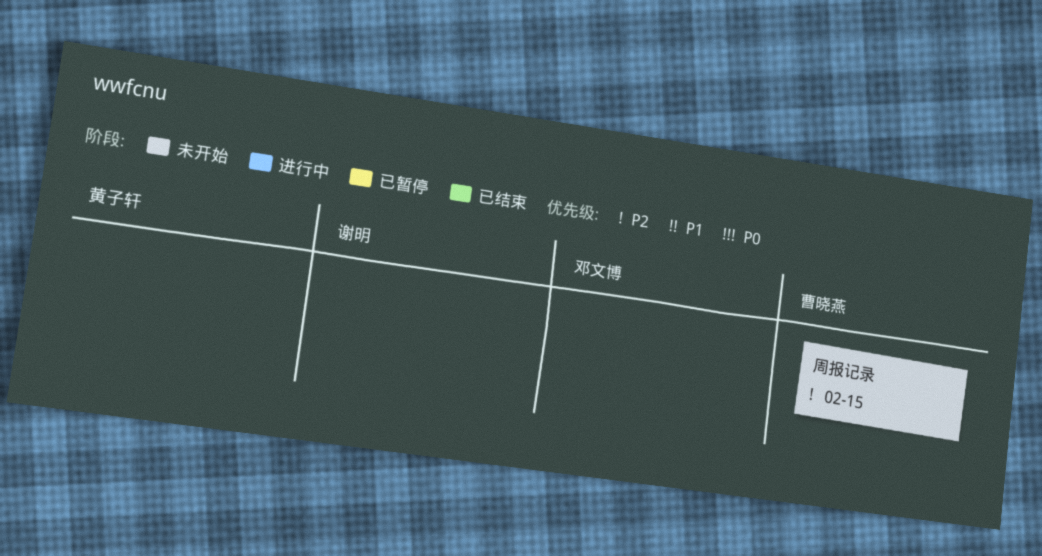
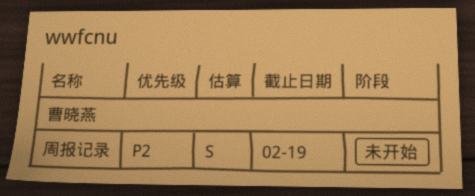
周报记录, due: Feb 15 -> Feb 19

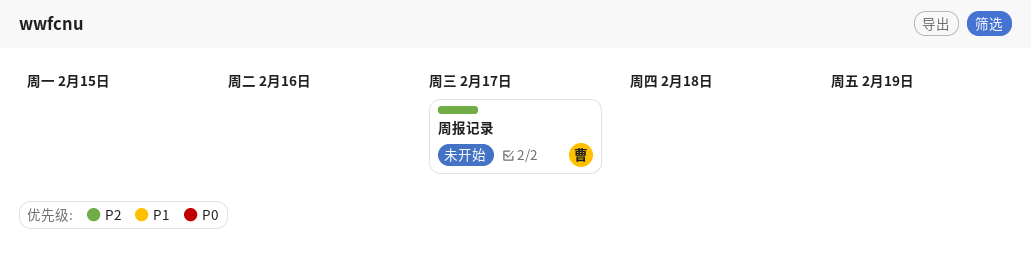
周报记录, due: Feb 19 -> Feb 17

